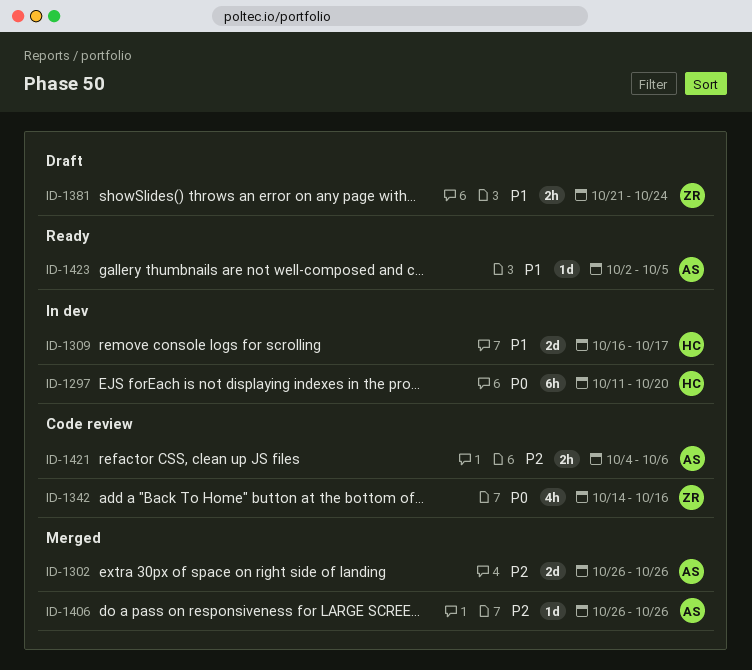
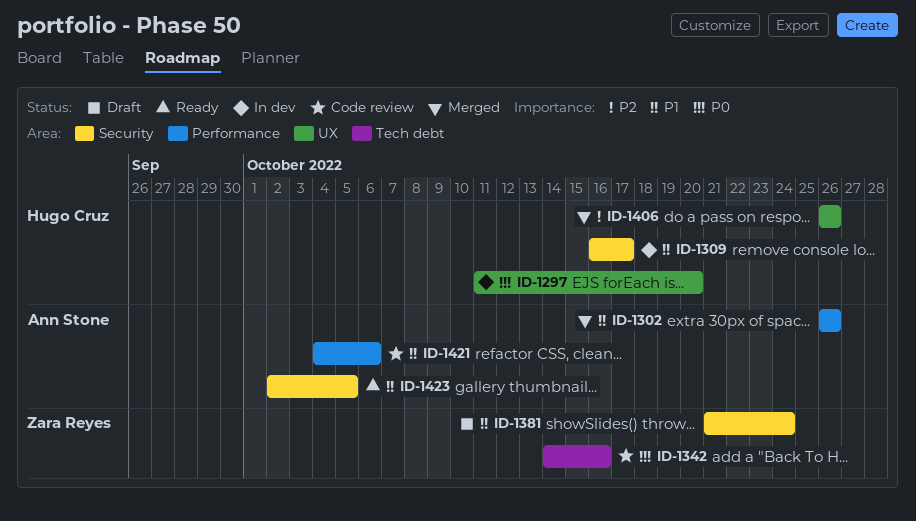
ID-1302, priority: P2 -> P1
ID-1406, owner: Ann Stone -> Hugo Cruz
ID-1421, priority: P2 -> P1

